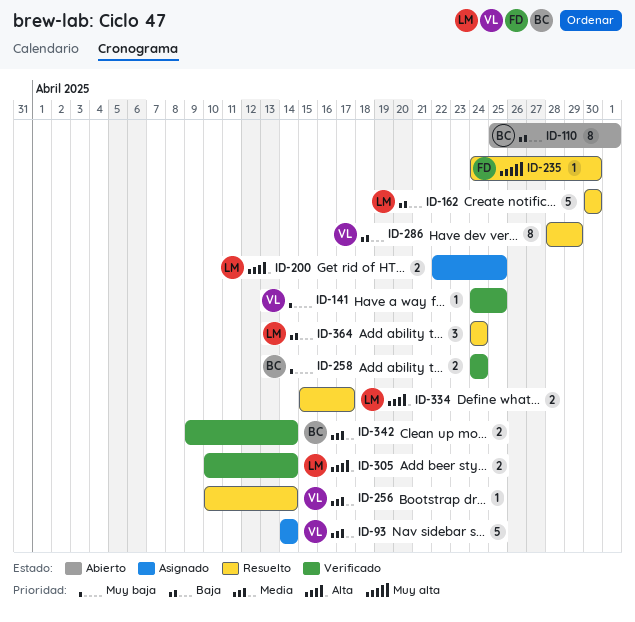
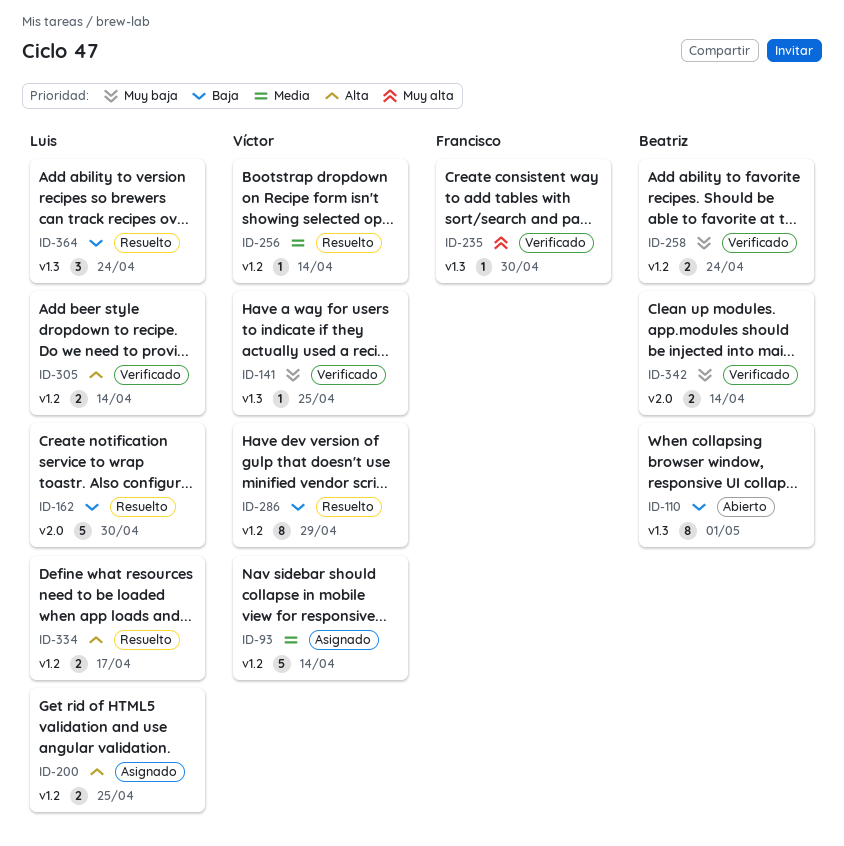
ID-235, status: Resuelto -> Verificado
ID-342, priority: Media -> Muy baja

